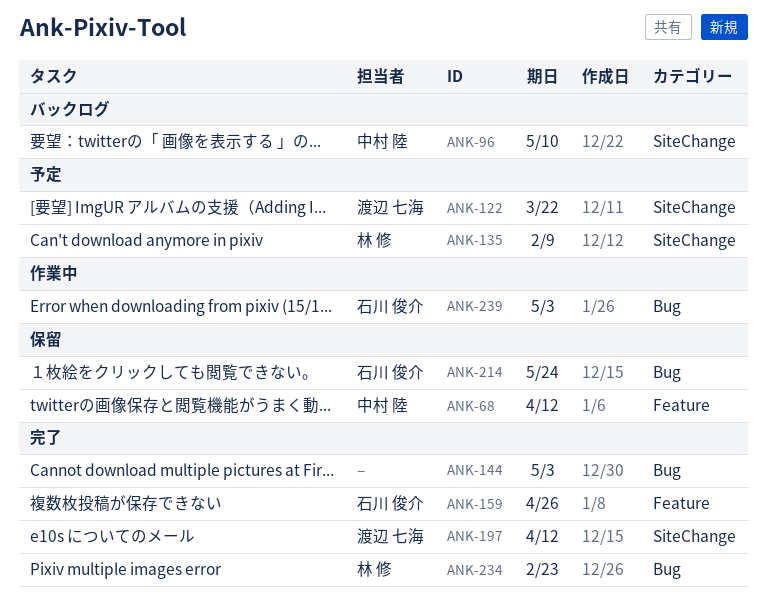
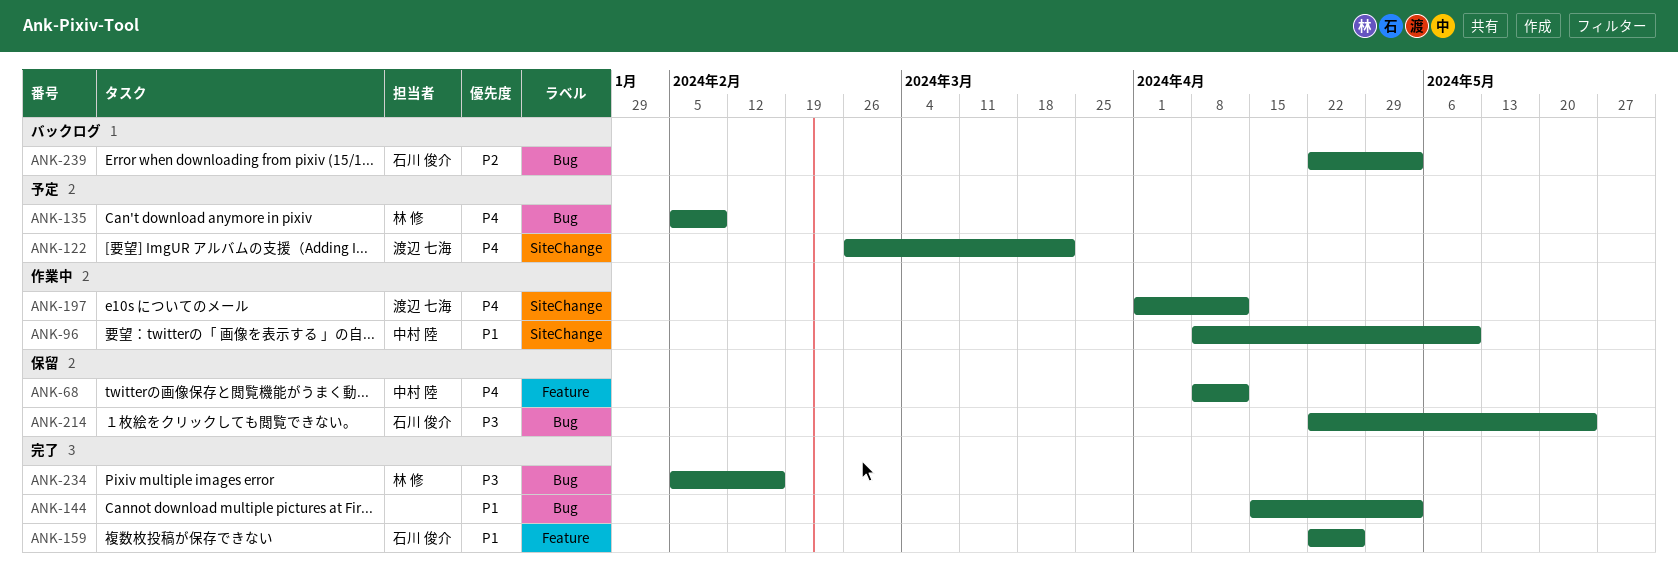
ANK-96, status: バックログ -> 作業中
ANK-135, label: SiteChange -> Bug
ANK-197, status: 完了 -> 作業中
ANK-234, due: Feb 23 -> Feb 16
ANK-239, status: 作業中 -> バックログ

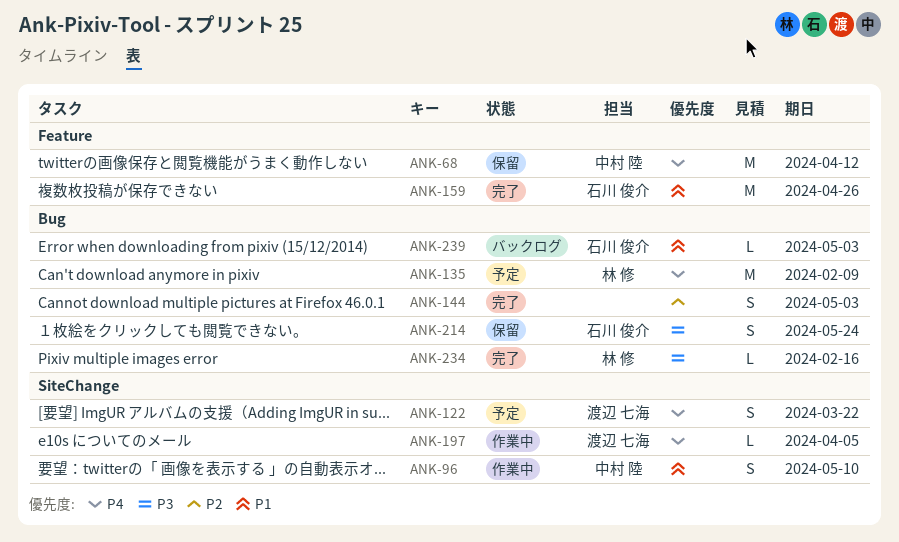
ANK-144, priority: P1 -> P2
ANK-197, due: Apr 12 -> Apr 5
ANK-239, priority: P2 -> P1

